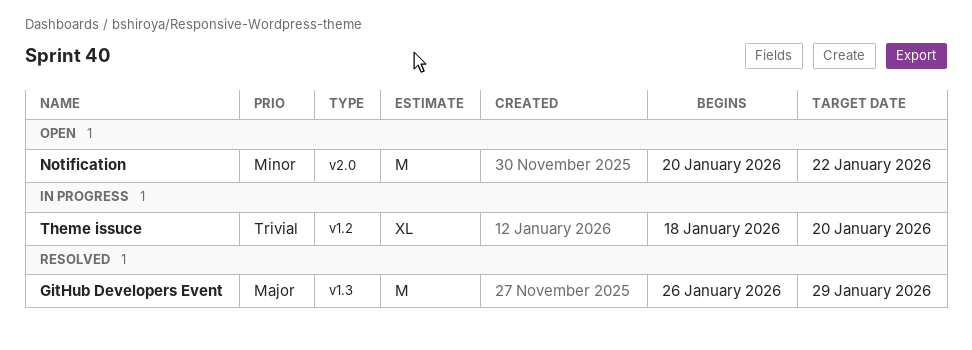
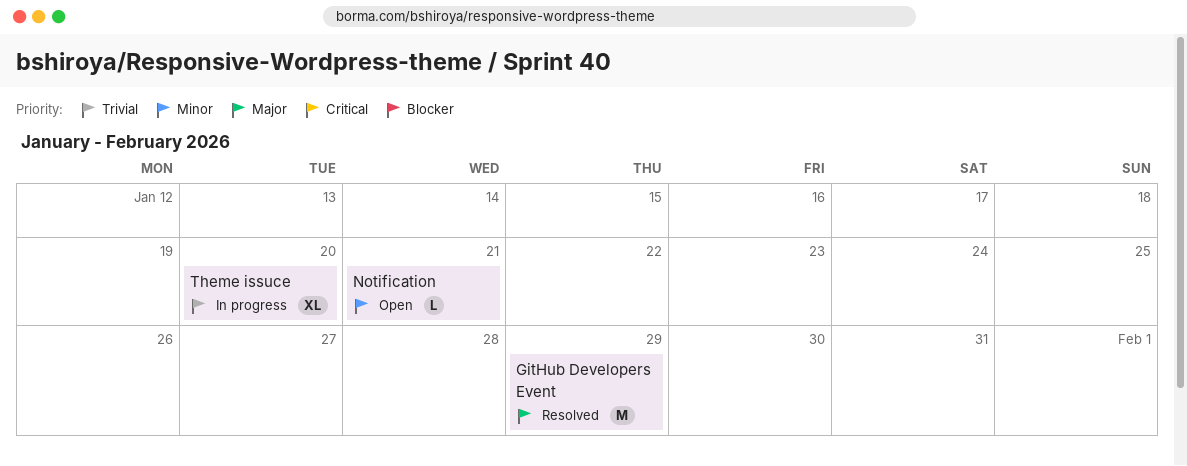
Notification, estimate: M -> L
Notification, due: Jan 22 -> Jan 21

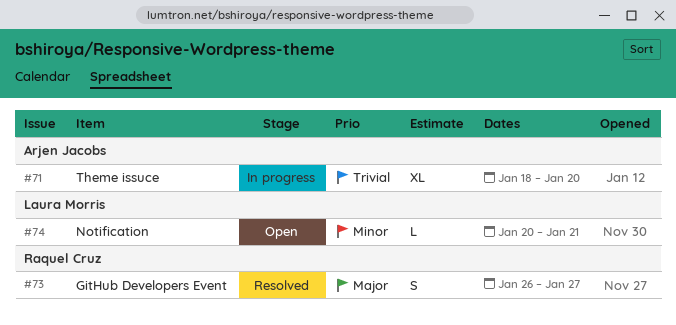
GitHub Developers Event, estimate: M -> S
GitHub Developers Event, due: Jan 29 -> Jan 27

